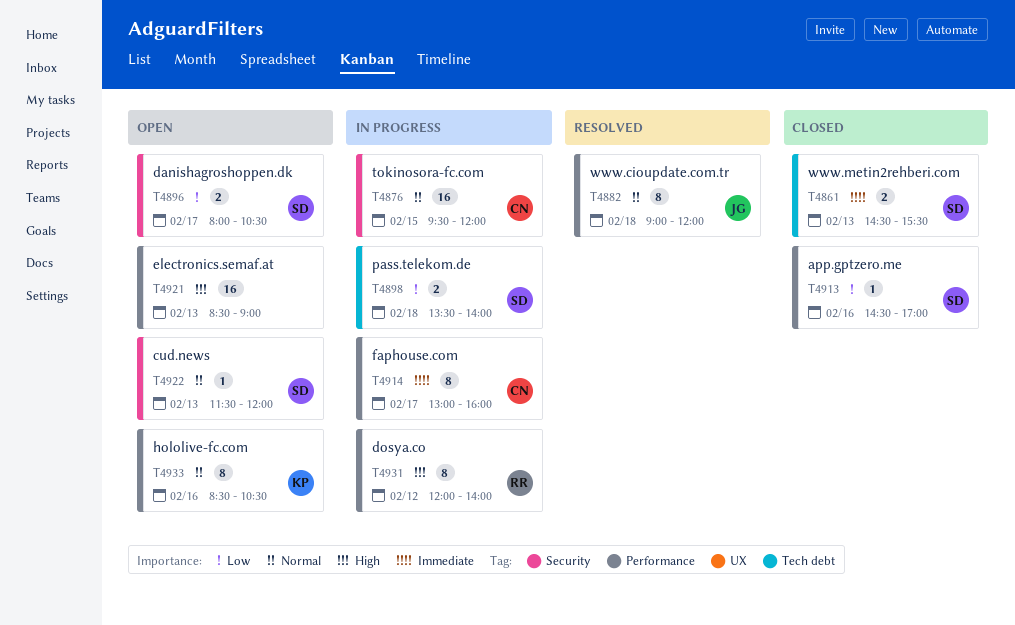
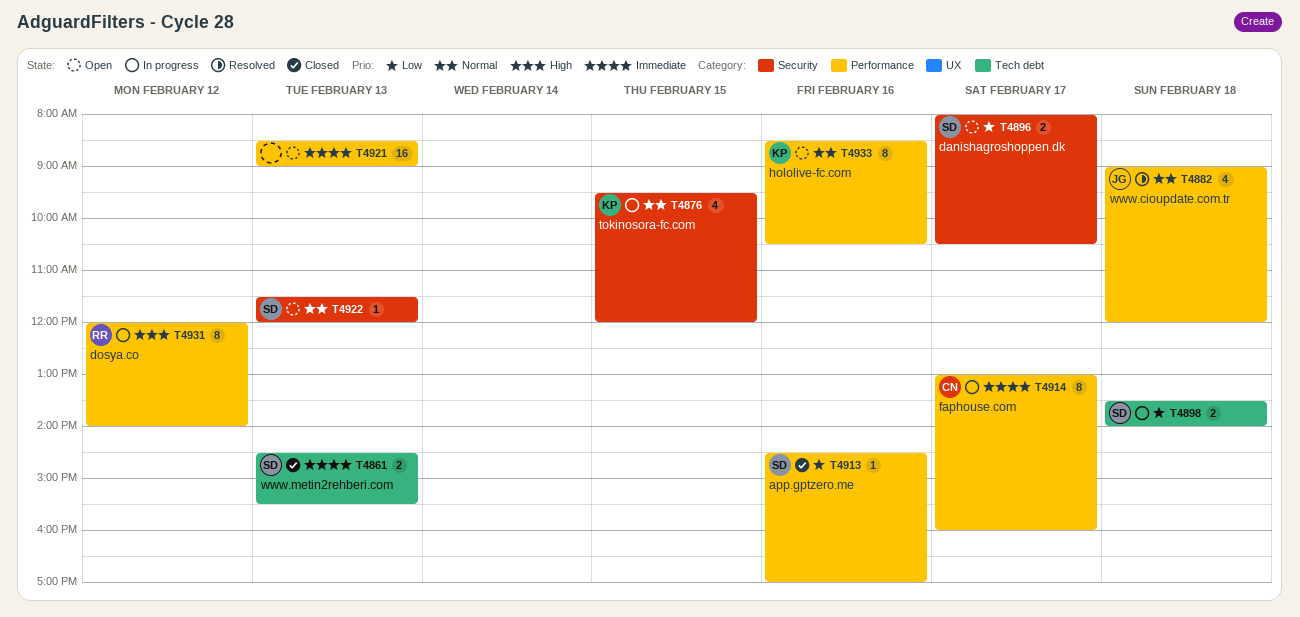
T4876, owner: CN -> KP
T4876, estimate: 16 -> 4
T4882, estimate: 8 -> 4
T4921, priority: High -> Immediate

